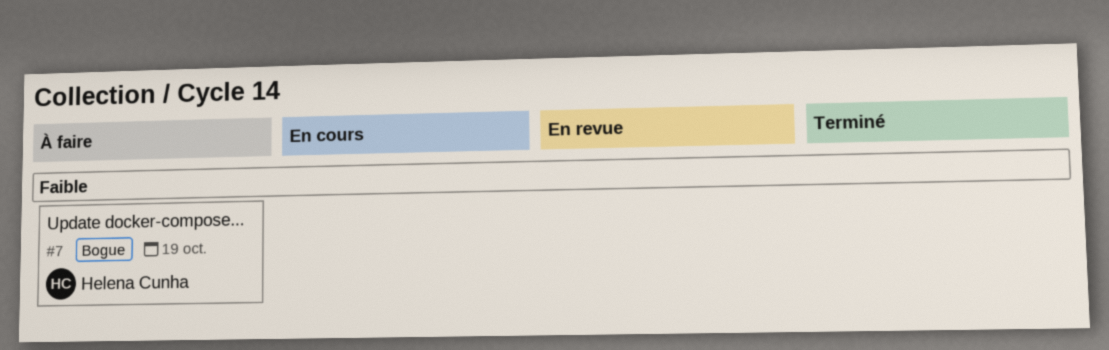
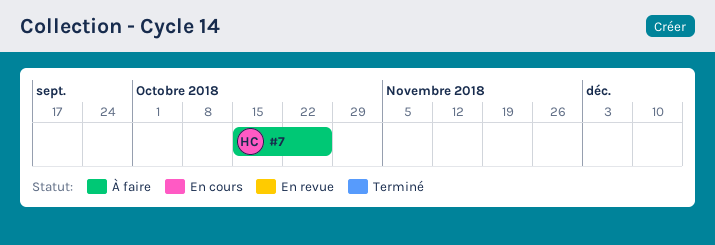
#7, due: Oct 19 -> Oct 26

